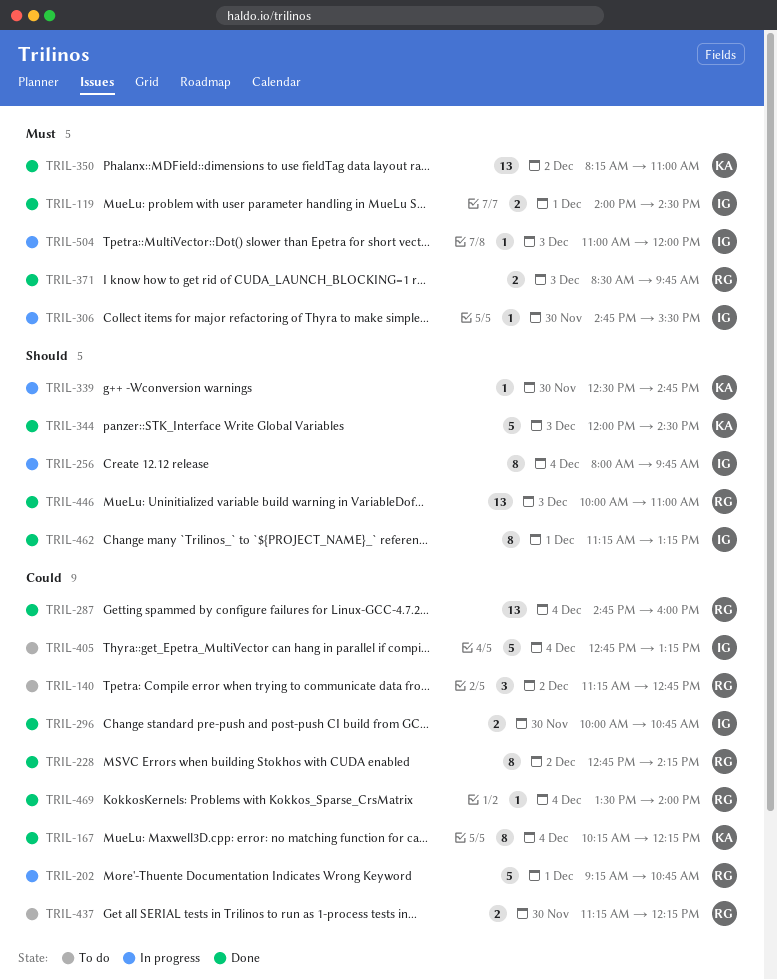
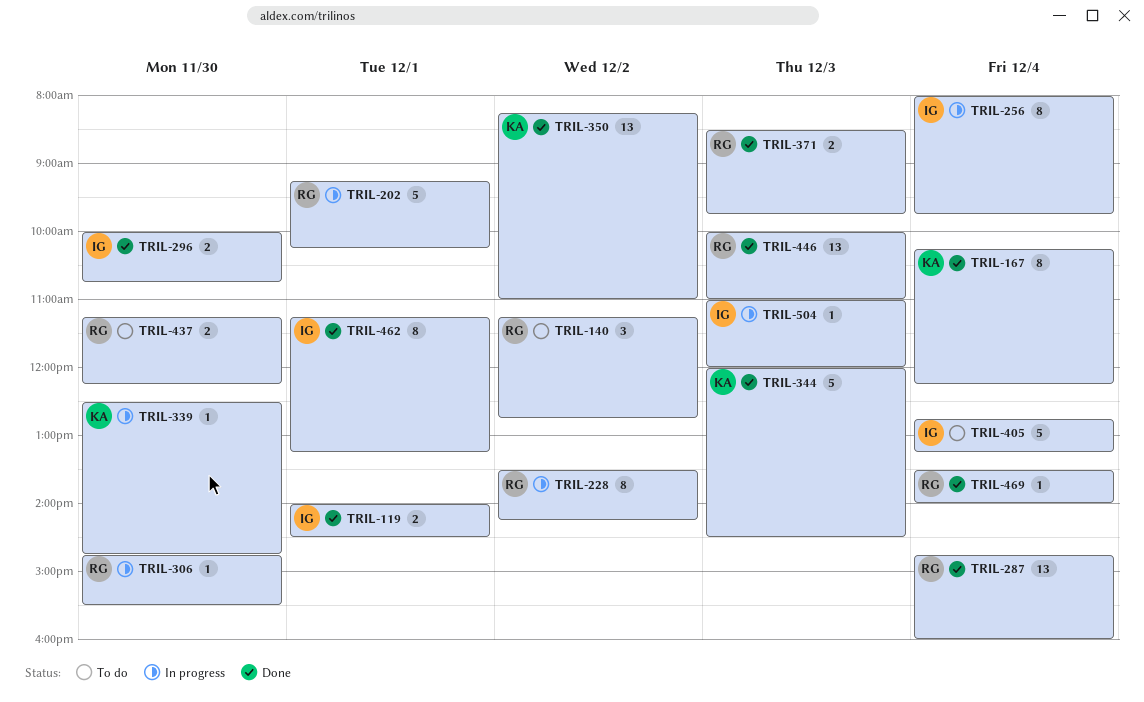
TRIL-202, ends: 10:45 -> 10:15
TRIL-228, status: Done -> In progress
TRIL-228, begins: 12:45 -> 13:30
TRIL-306, owner: IG -> RG

